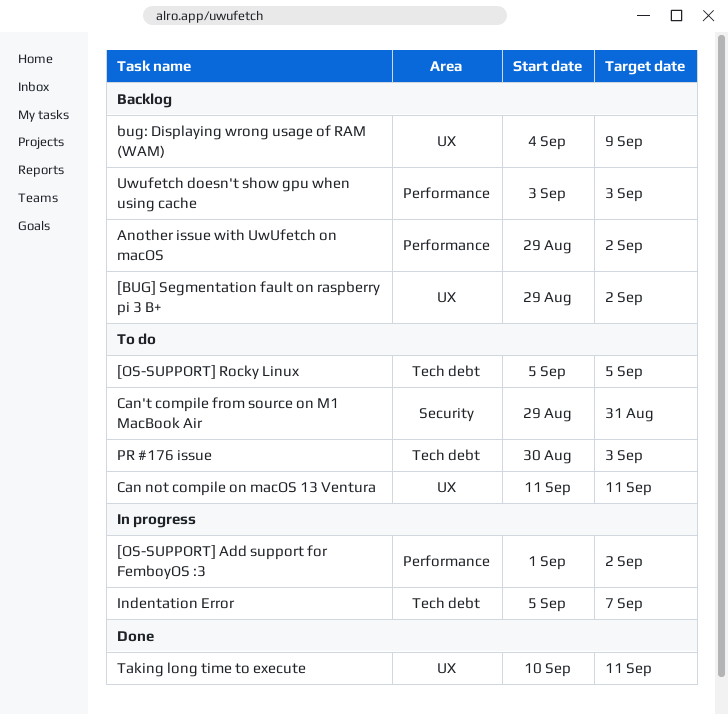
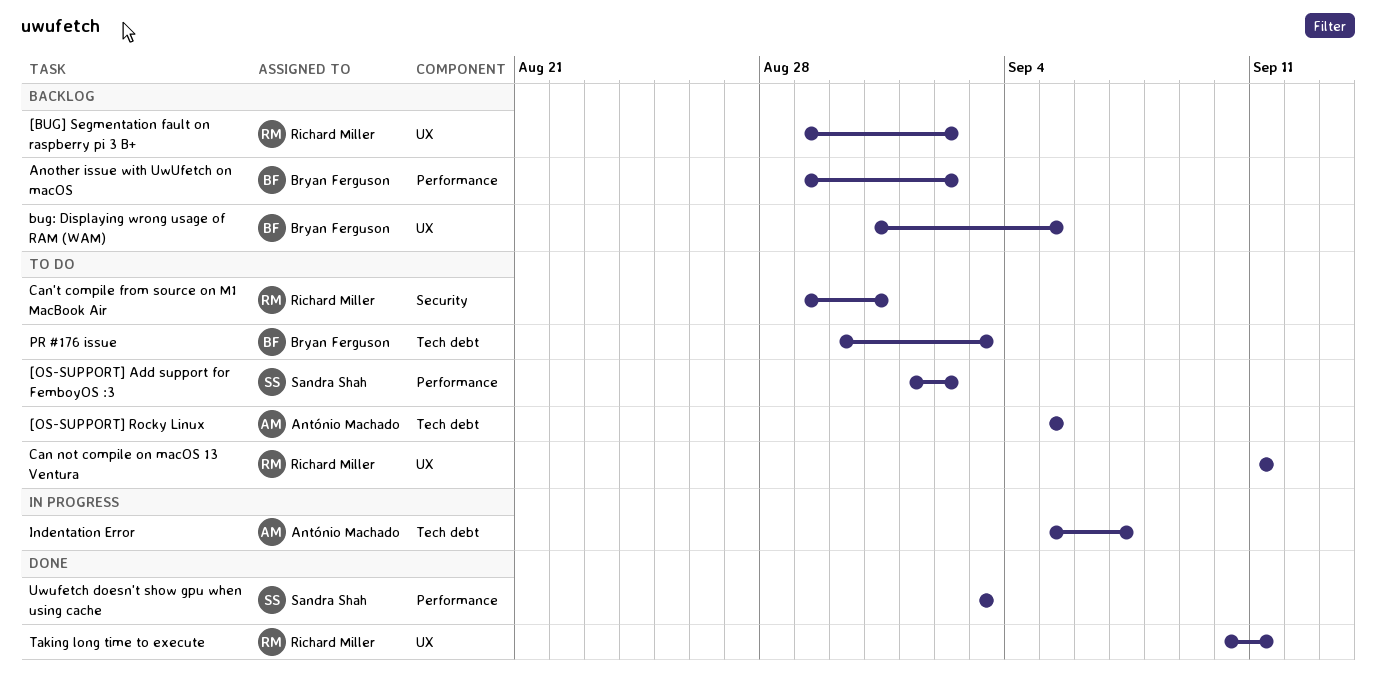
[OS-SUPPORT] Add support for FemboyOS :3, status: In progress -> To do
bug: Displaying wrong usage of RAM (WAM), start: Sep 4 -> Aug 31
bug: Displaying wrong usage of RAM (WAM), due: Sep 9 -> Sep 5
Uwufetch doesn't show gpu when using cache, status: Backlog -> Done

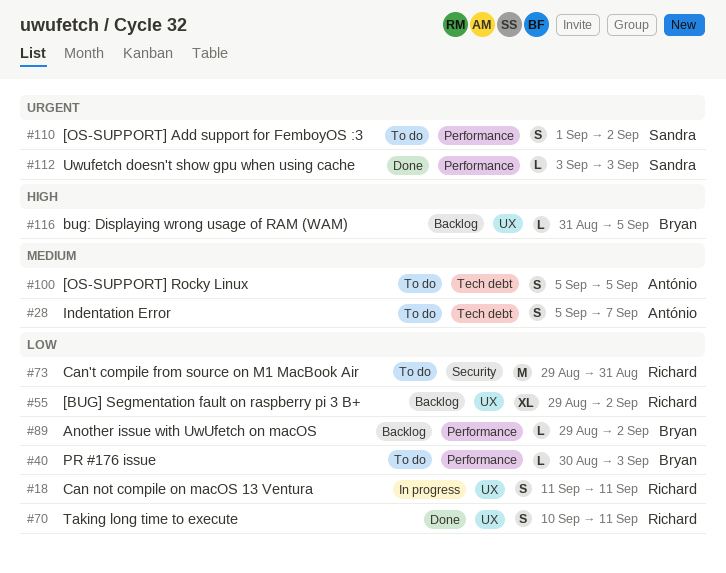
Can not compile on macOS 13 Ventura, status: To do -> In progress
Indentation Error, status: In progress -> To do
PR #176 issue, label: Tech debt -> Performance

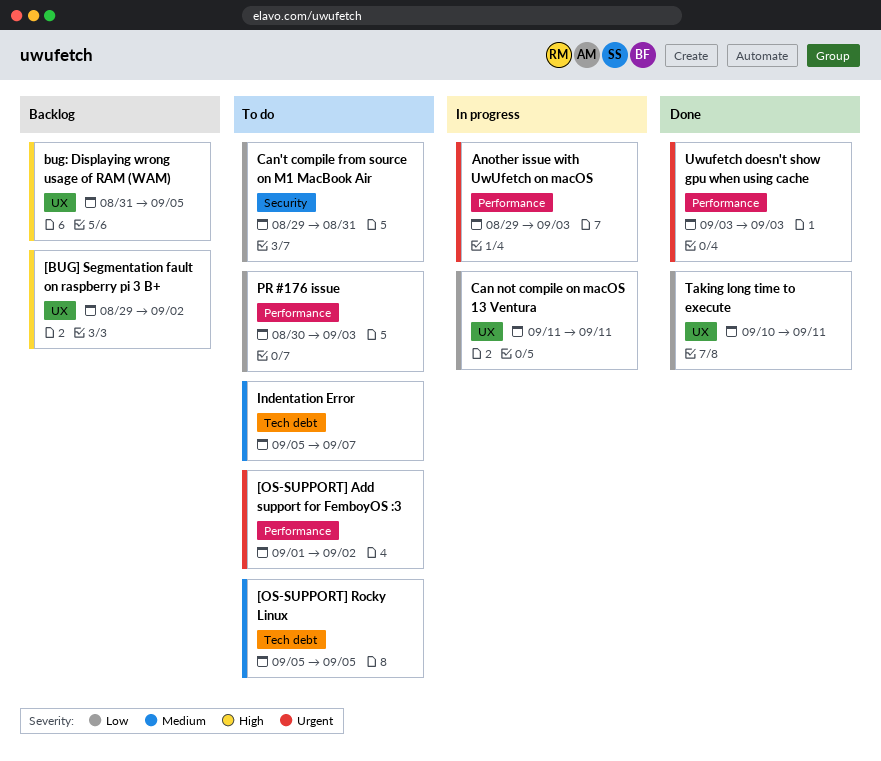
[BUG] Segmentation fault on raspberry pi 3 B+, priority: Low -> High
Another issue with UwUfetch on macOS, status: Backlog -> In progress
Another issue with UwUfetch on macOS, priority: Low -> Urgent
Another issue with UwUfetch on macOS, due: Sep 2 -> Sep 3

